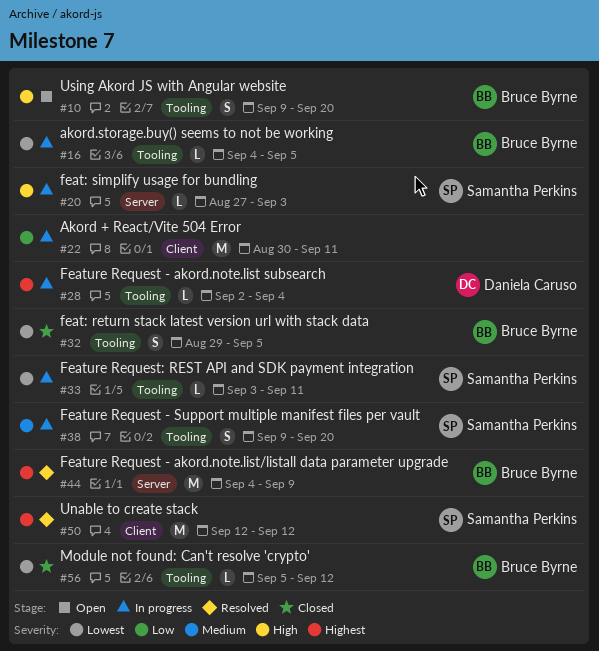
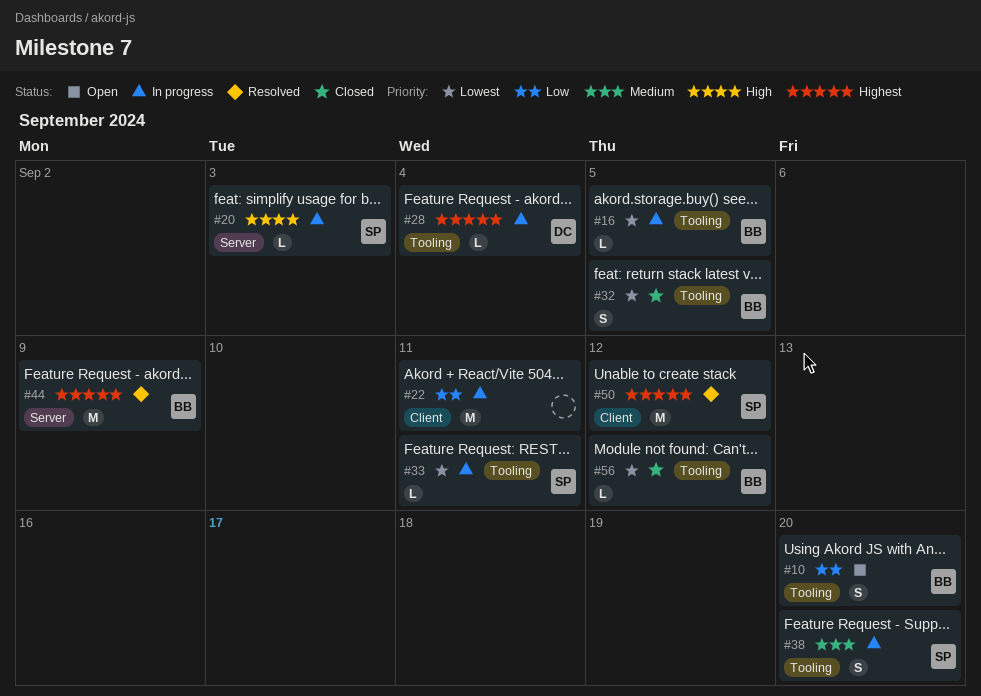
#10, priority: High -> Low

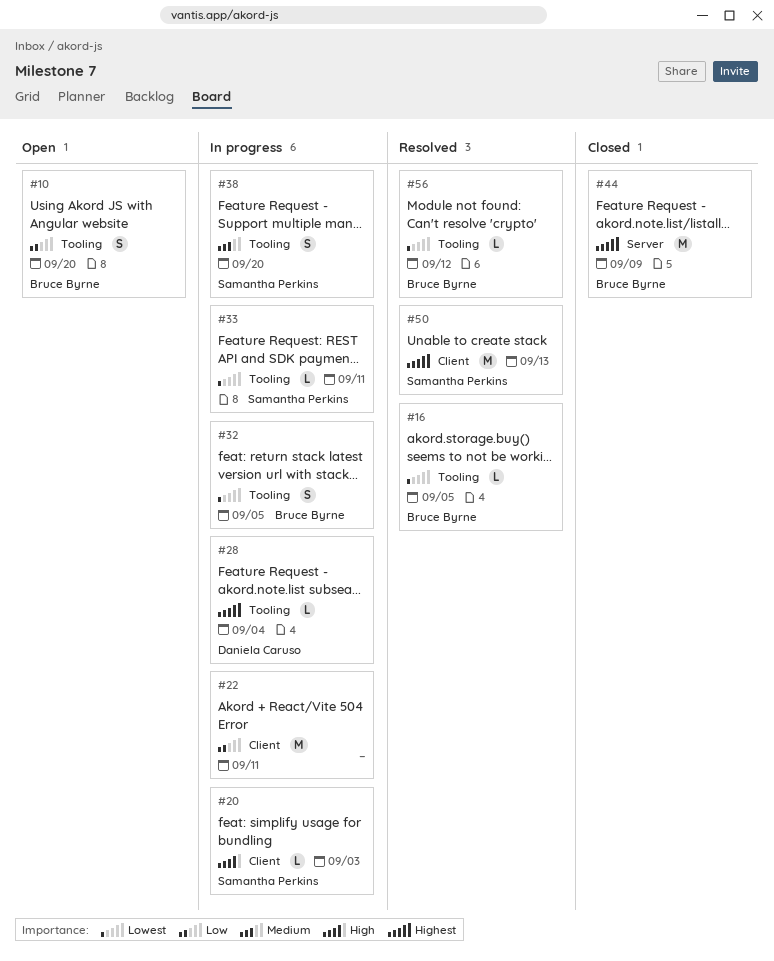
#16, status: In progress -> Resolved
#20, label: Server -> Client
#32, status: Closed -> In progress
#44, status: Resolved -> Closed
#50, due: Sep 12 -> Sep 13
#56, status: Closed -> Resolved

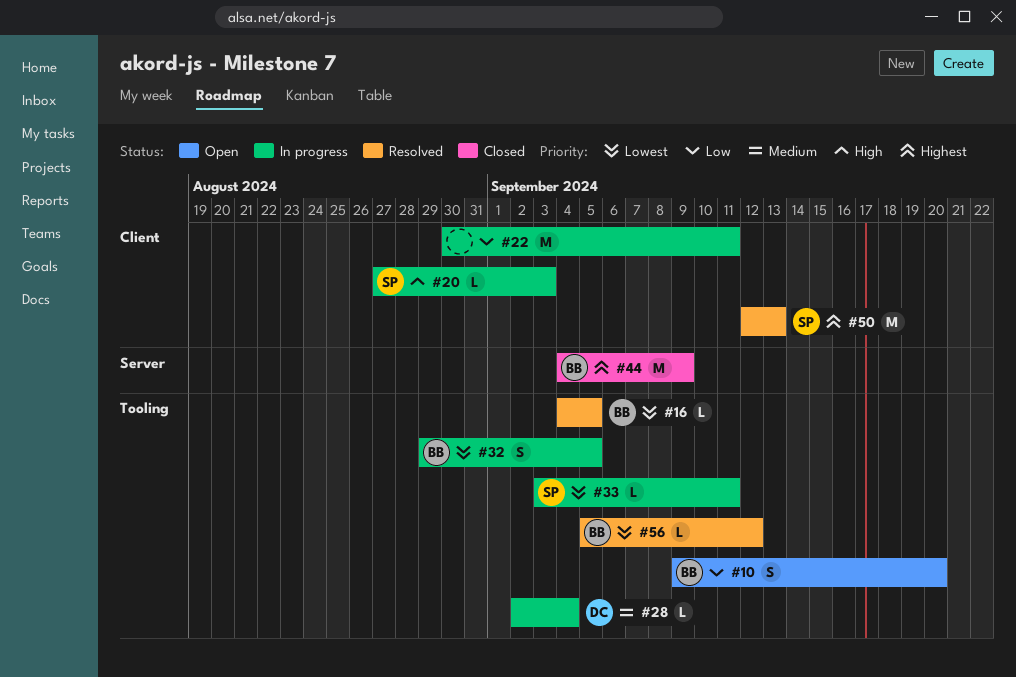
#28, priority: Highest -> Medium
#38: present -> none

